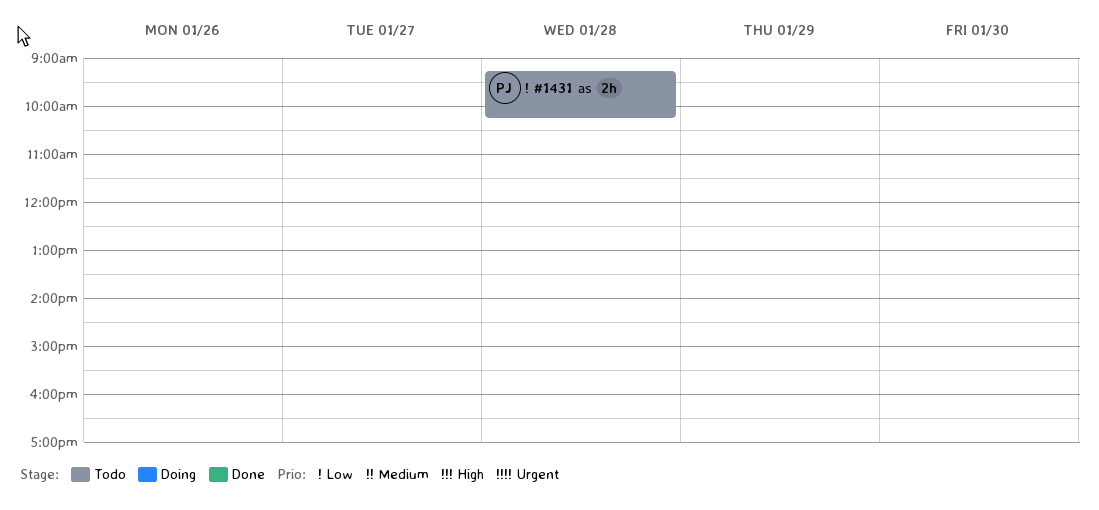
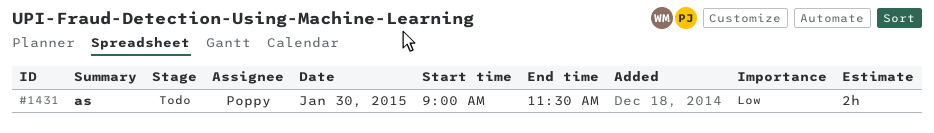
#1431, day: Jan 28 -> Jan 30
#1431, begins: 09:15 -> 09:00
#1431, ends: 10:15 -> 11:30

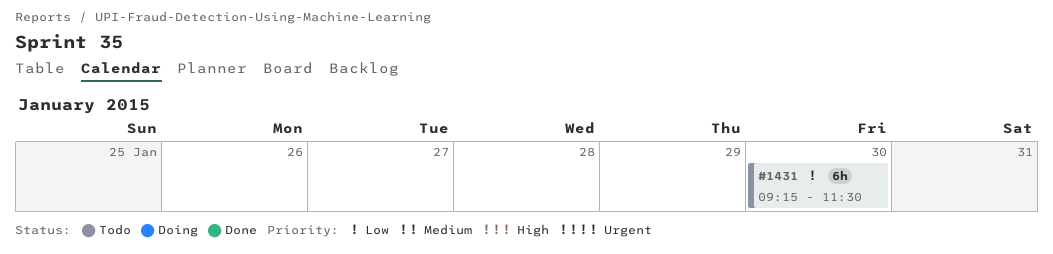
#1431, estimate: 2h -> 6h
#1431, begins: 09:00 -> 09:15

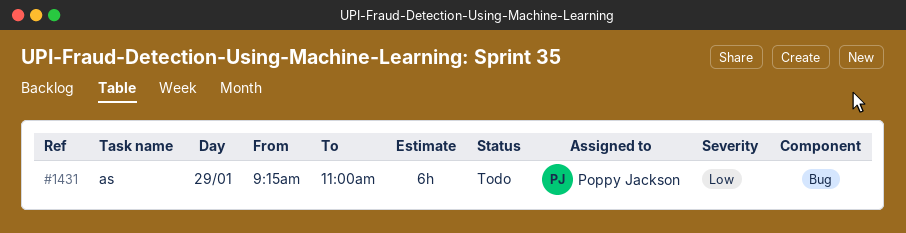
#1431, day: Jan 30 -> Jan 29
#1431, ends: 11:30 -> 11:00

